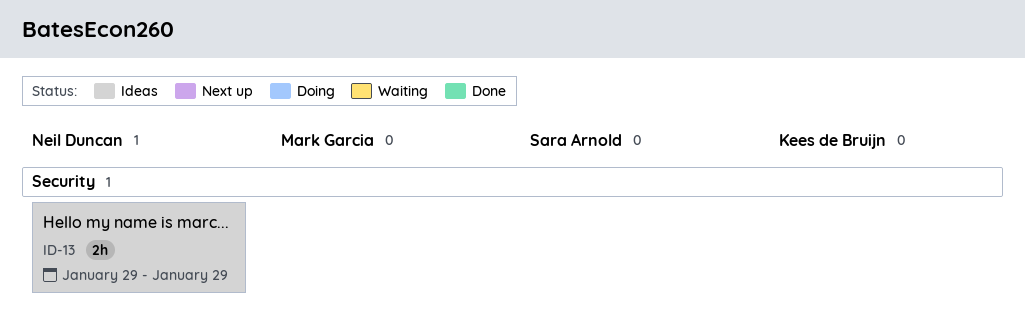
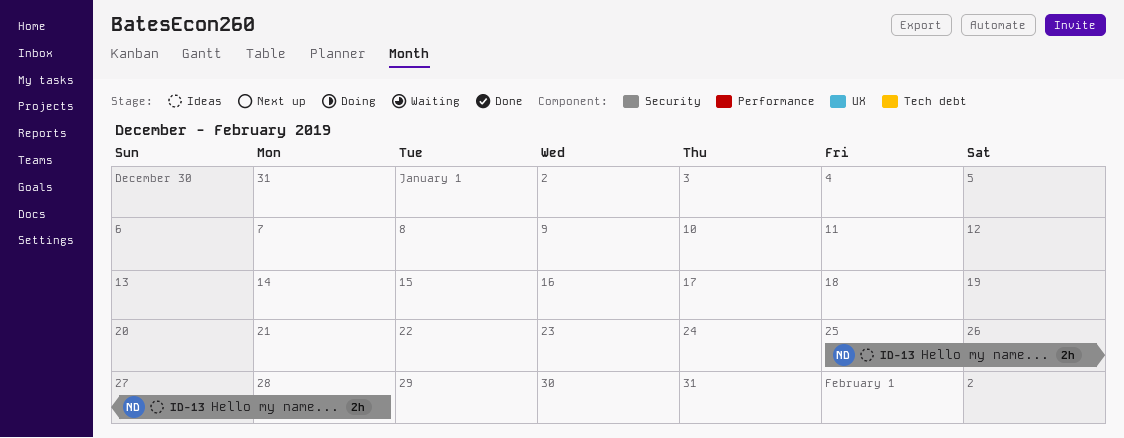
ID-13, start: Jan 29 -> Jan 25
ID-13, due: Jan 29 -> Jan 28

